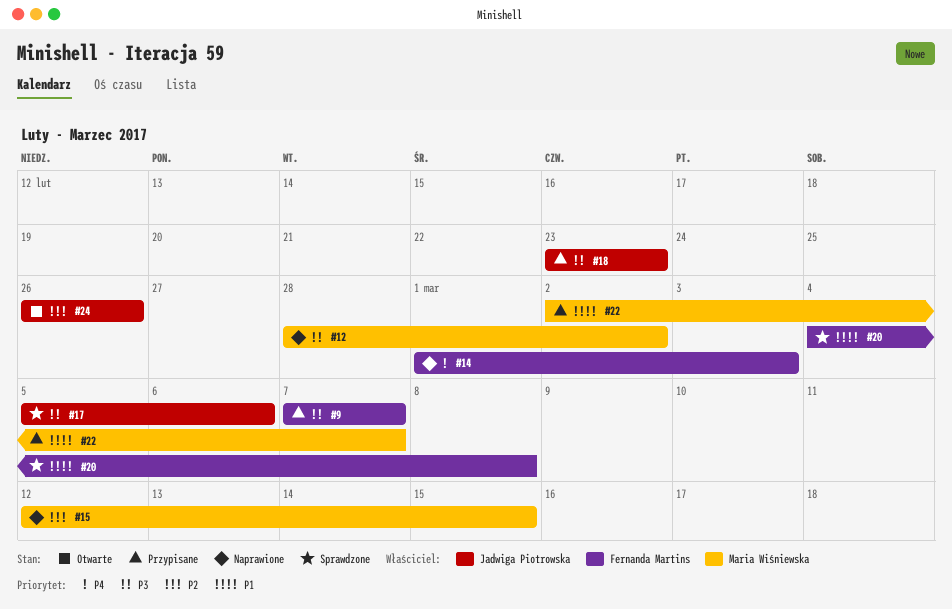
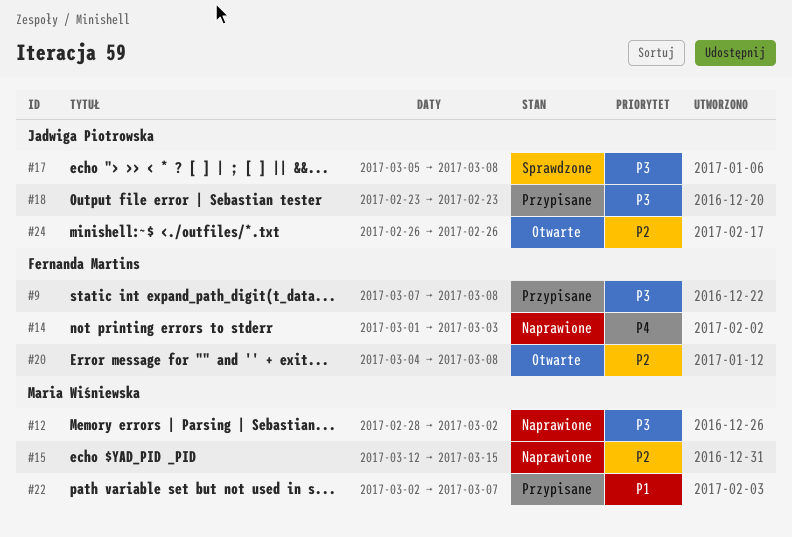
#9, due: Mar 7 -> Mar 8
#17, due: Mar 6 -> Mar 8
#20, status: Sprawdzone -> Otwarte
#20, priority: P1 -> P2

